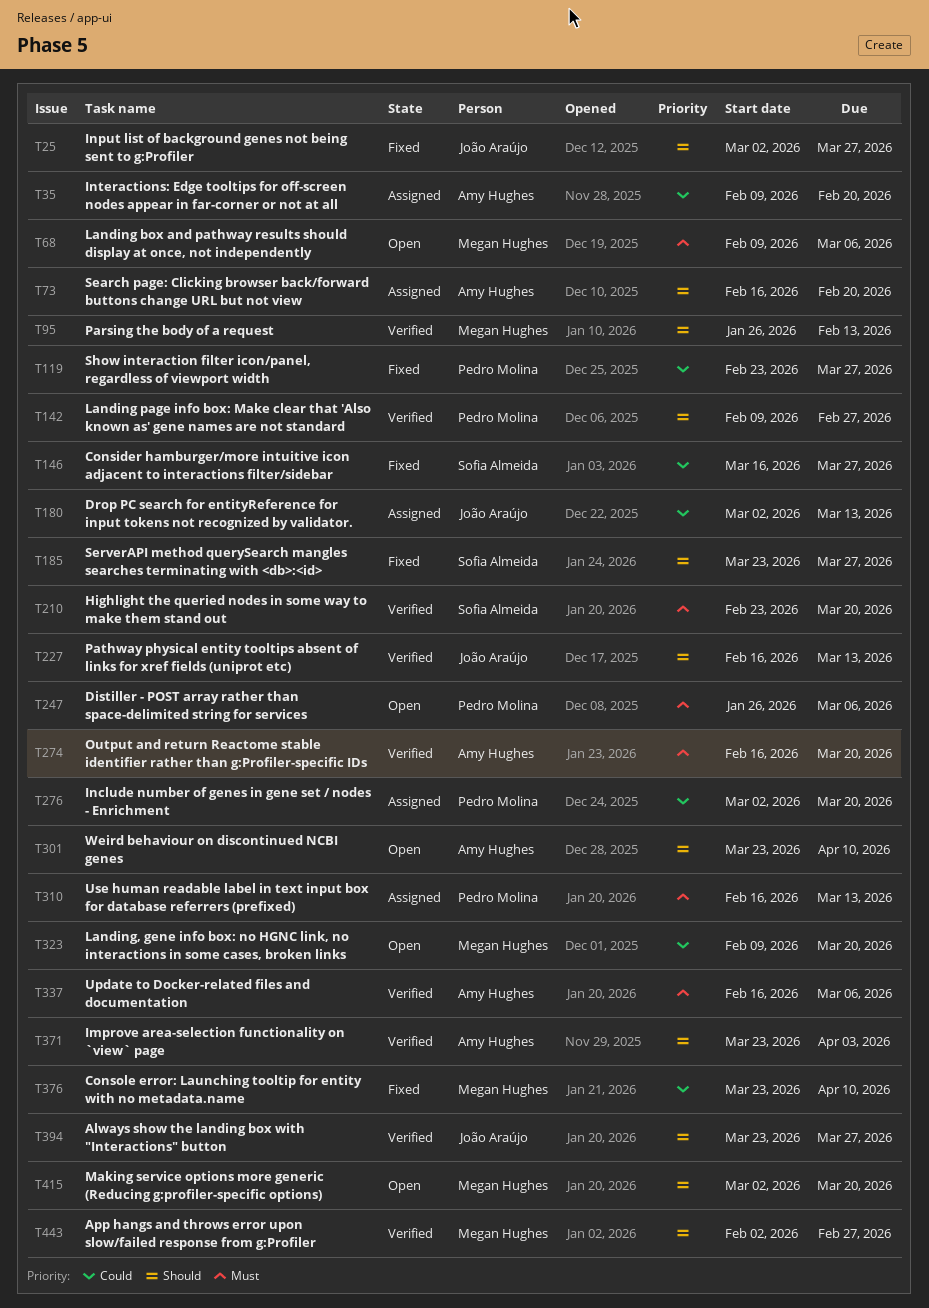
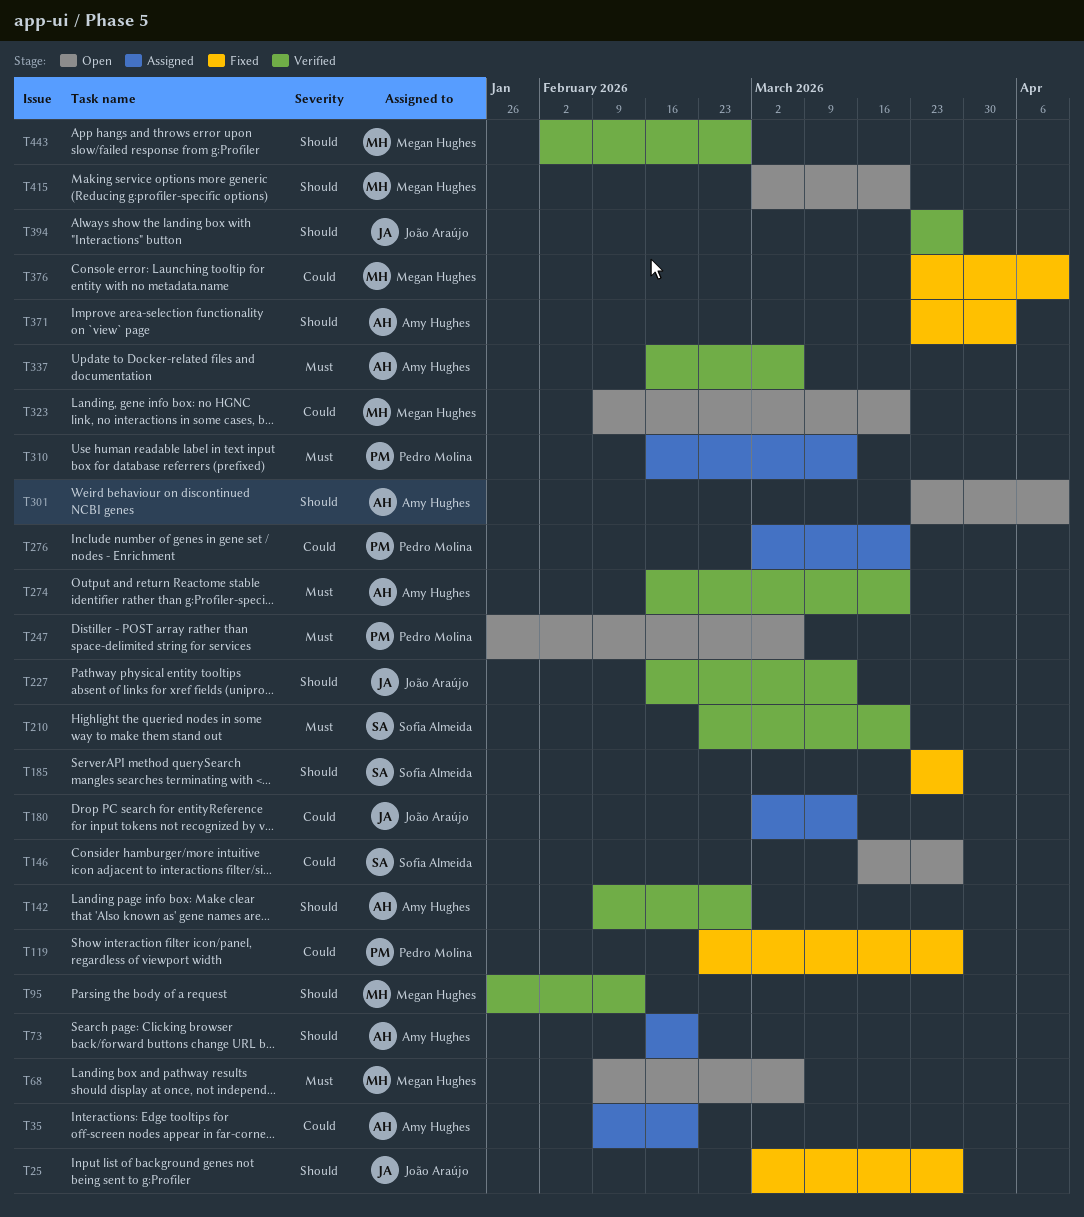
T142, owner: Pedro Molina -> Amy Hughes
T146, status: Fixed -> Open
T371, status: Verified -> Fixed

